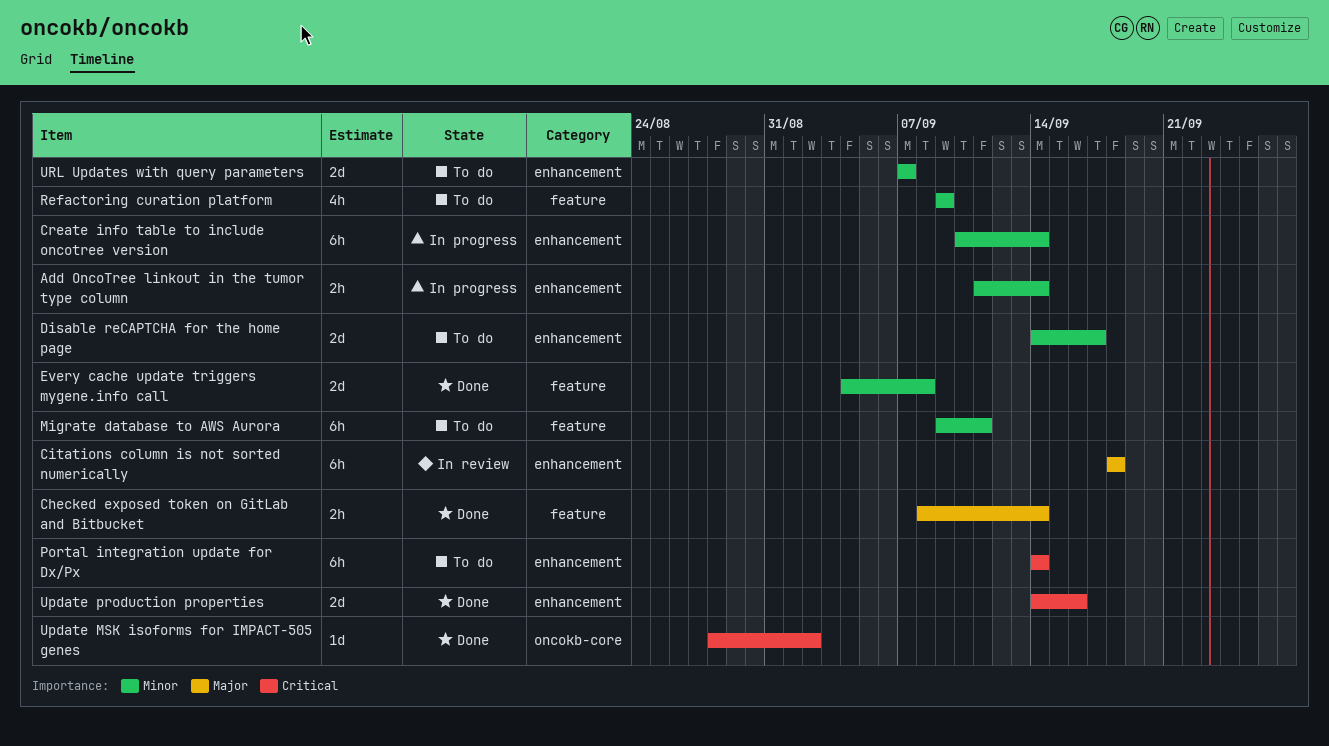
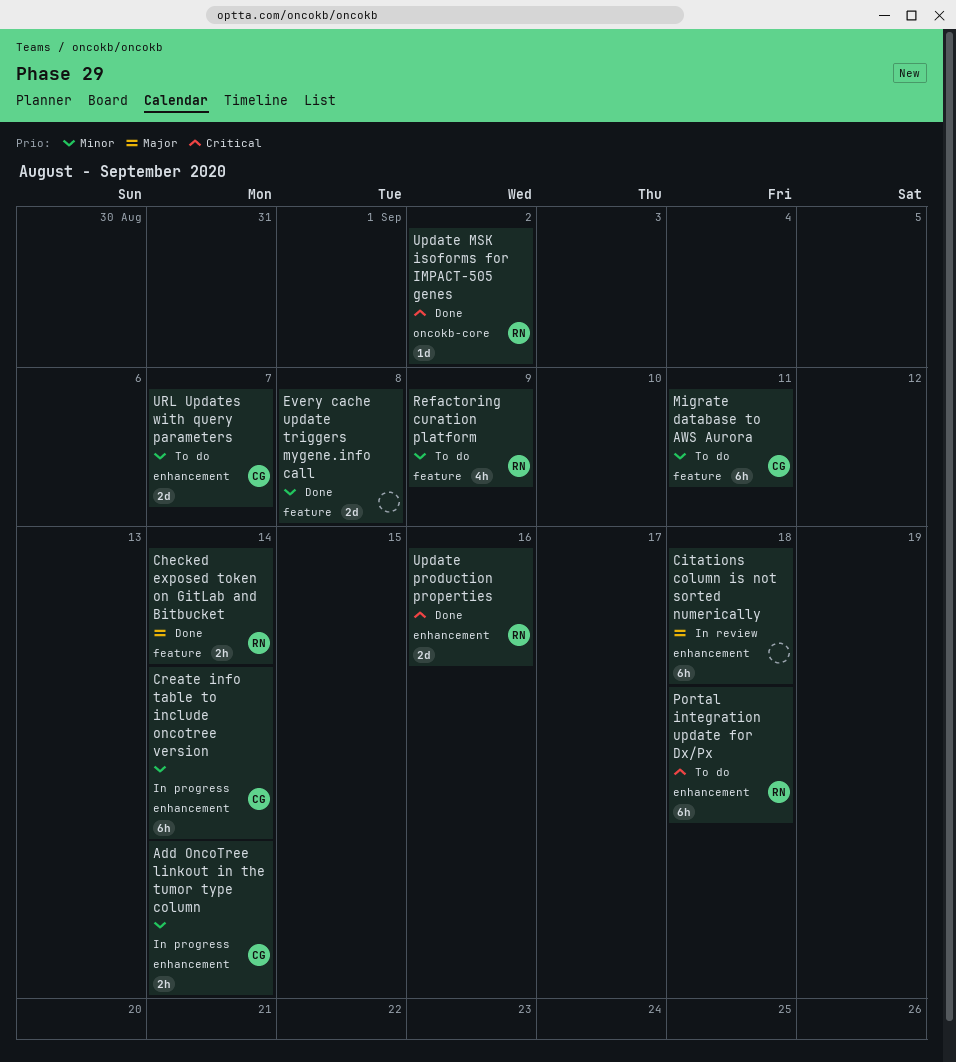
Disable reCAPTCHA for the home page: present -> none
Portal integration update for Dx/Px, due: Sep 14 -> Sep 18

